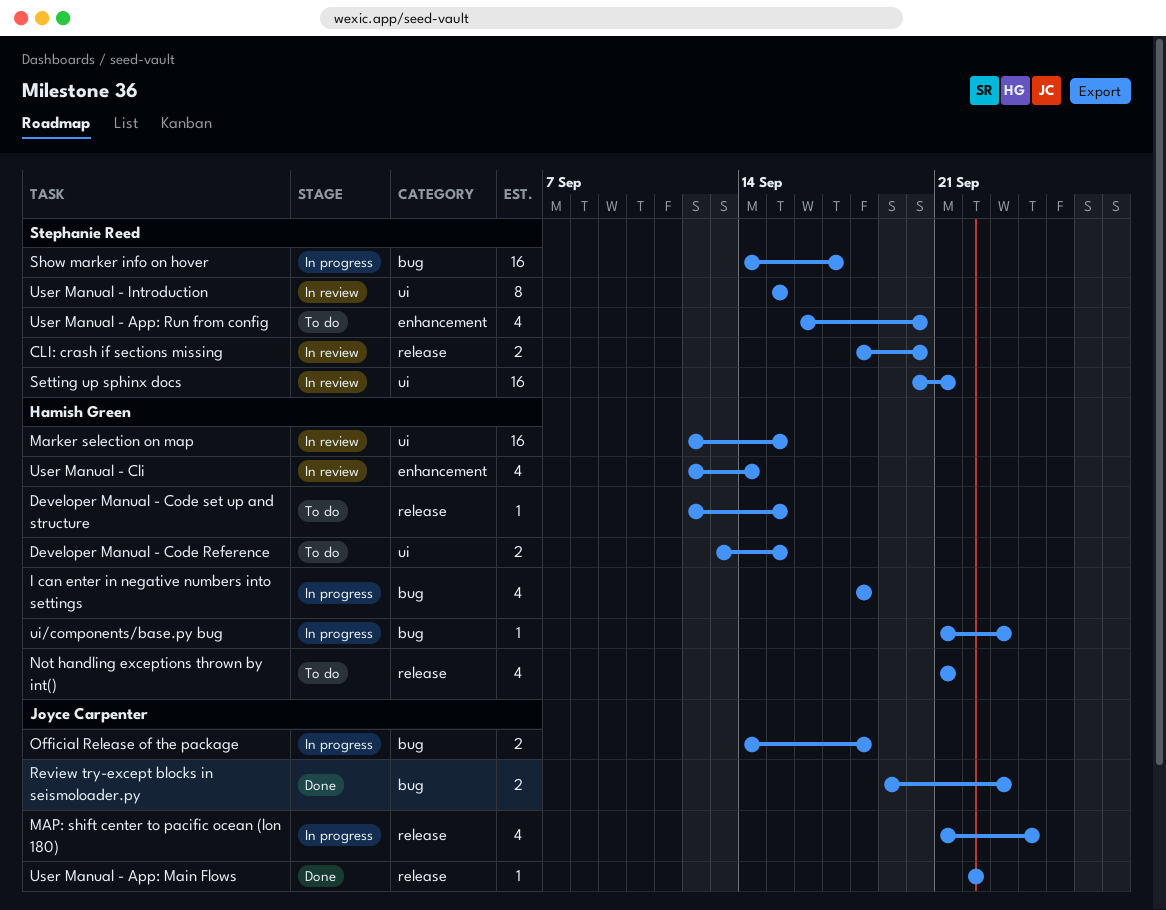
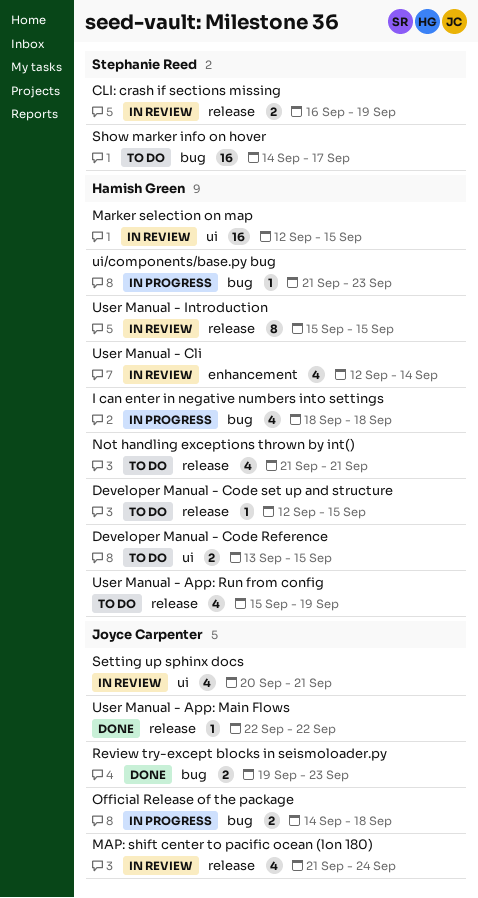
CLI: crash if sections missing, start: Sep 18 -> Sep 16
CLI: crash if sections missing, due: Sep 20 -> Sep 19
MAP: shift center to pacific ocean (lon 180), status: In progress -> In review
Setting up sphinx docs, owner: Stephanie Reed -> Joyce Carpenter
Setting up sphinx docs, estimate: 16 -> 4
Show marker info on hover, status: In progress -> To do
User Manual - App: Run from config, owner: Stephanie Reed -> Hamish Green
User Manual - App: Run from config, label: enhancement -> release
User Manual - App: Run from config, start: Sep 16 -> Sep 15
User Manual - App: Run from config, due: Sep 20 -> Sep 19
User Manual - Introduction, owner: Stephanie Reed -> Hamish Green
User Manual - Introduction, label: ui -> release

